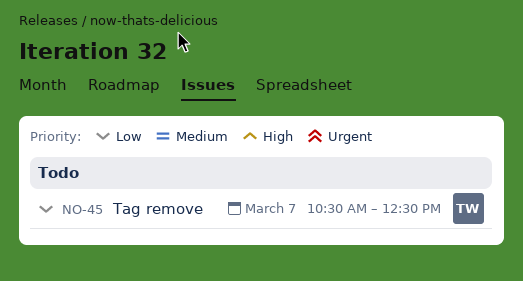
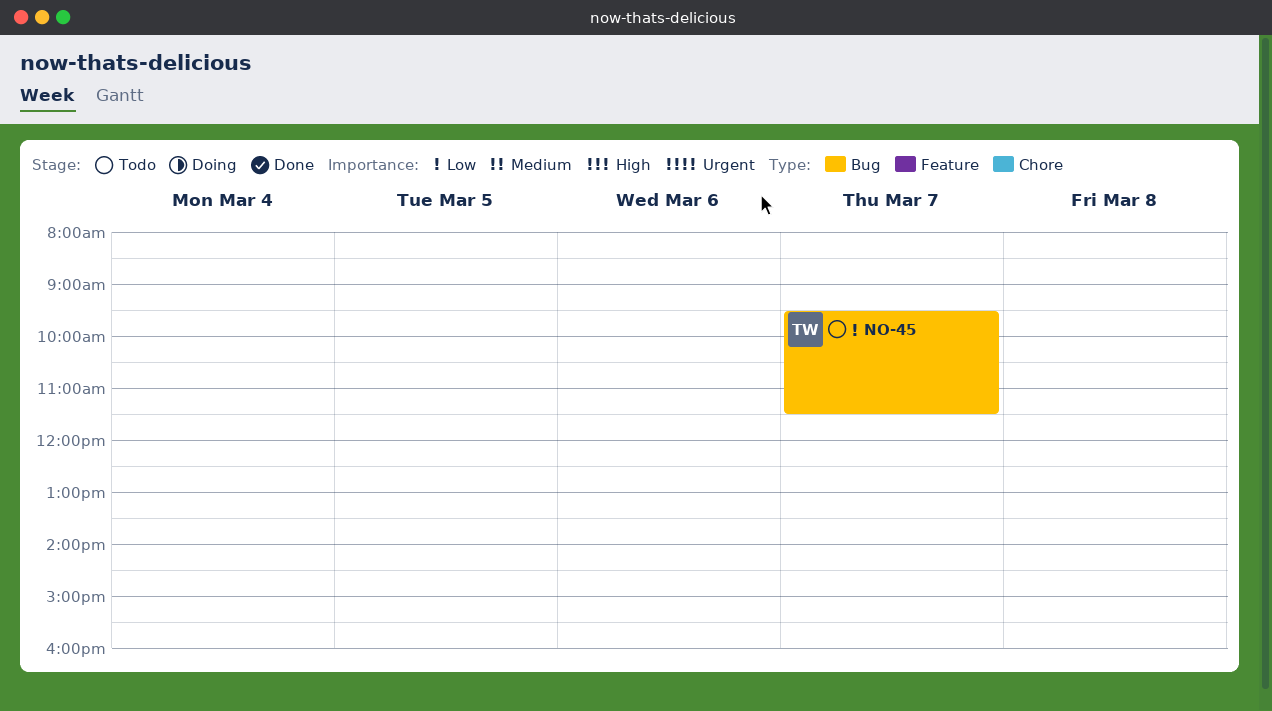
NO-45, begins: 10:30 -> 09:30
NO-45, ends: 12:30 -> 11:30

